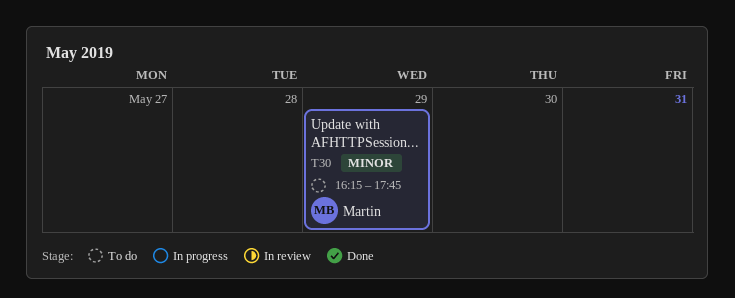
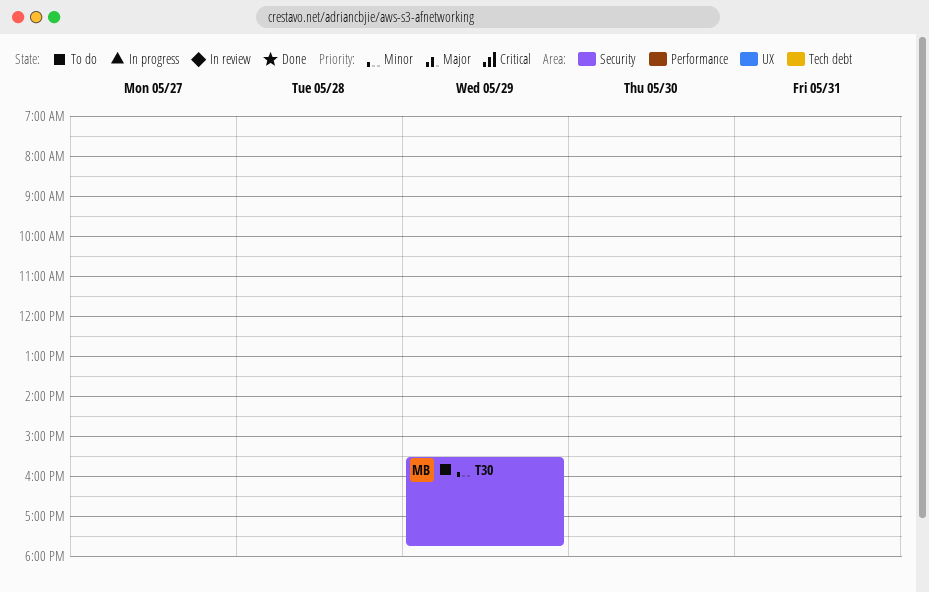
T30, begins: 16:15 -> 15:30

